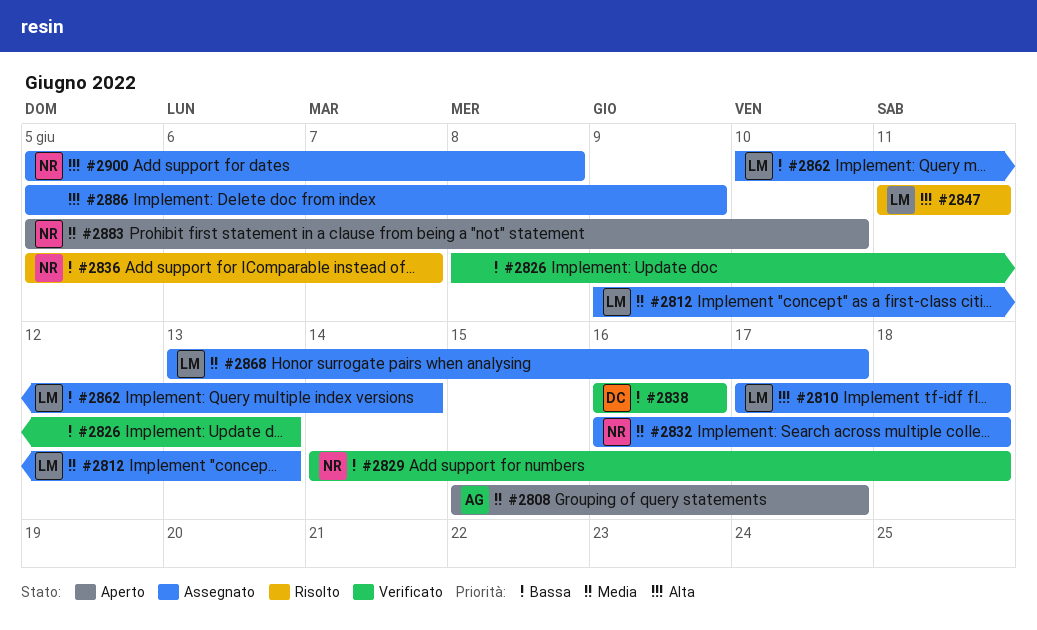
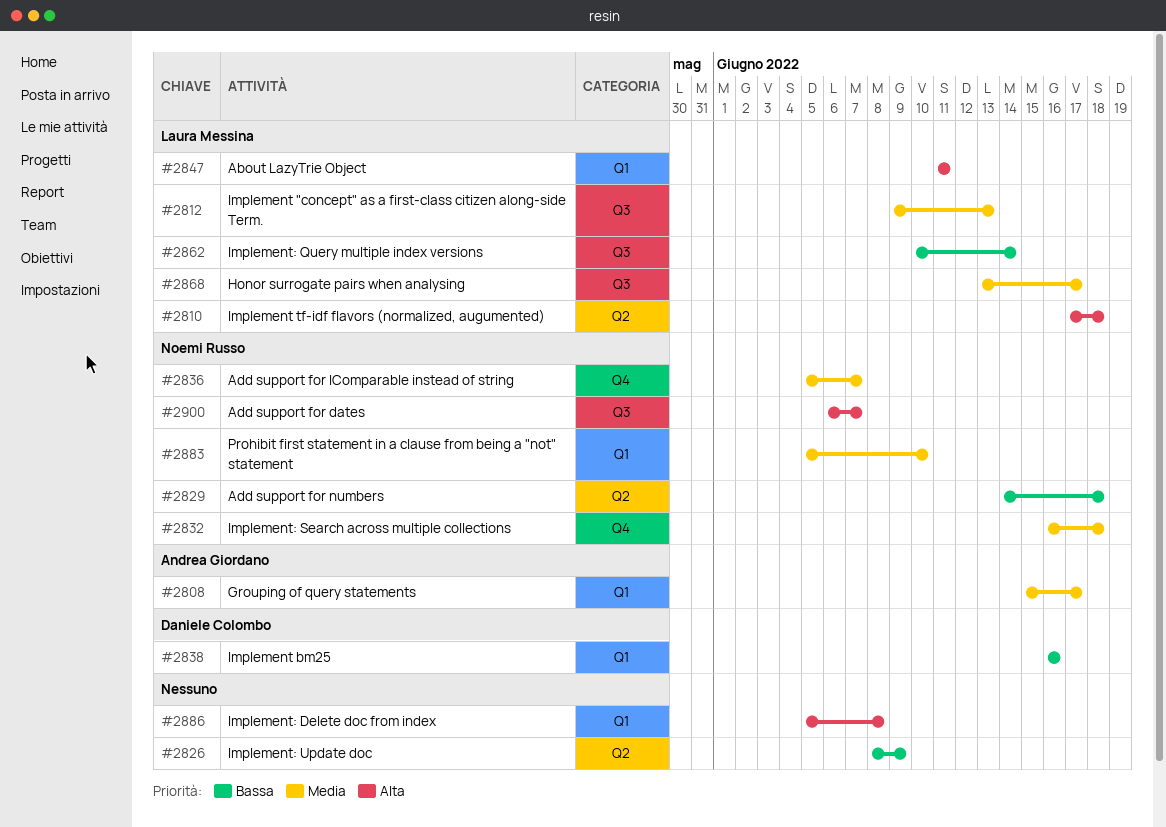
#2826, due: Jun 13 -> Jun 9
#2836, priority: Bassa -> Media
#2886, due: Jun 9 -> Jun 8
#2900, start: Jun 5 -> Jun 6
#2900, due: Jun 8 -> Jun 7

